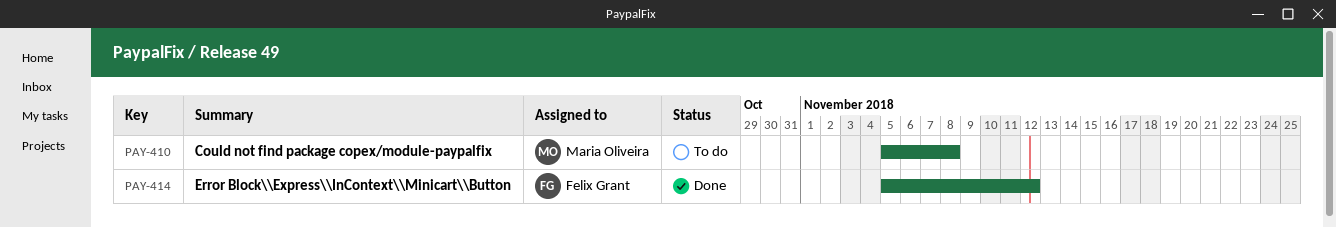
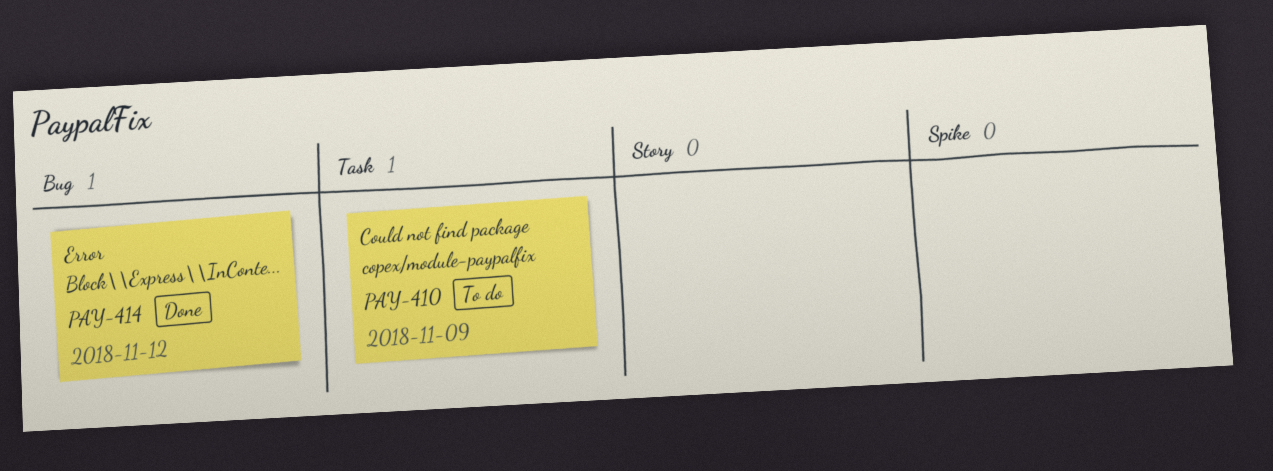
PAY-410, due: Nov 8 -> Nov 9

